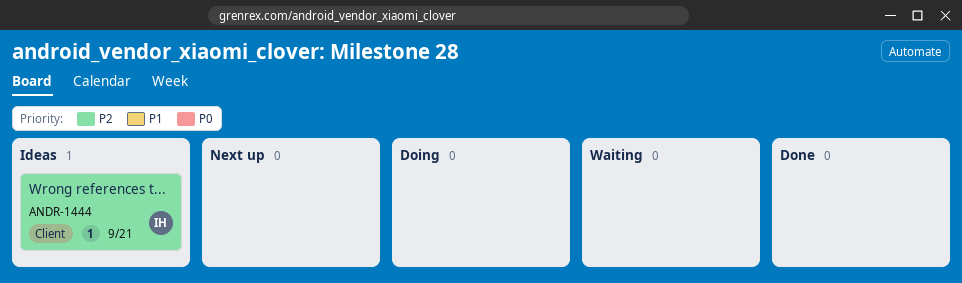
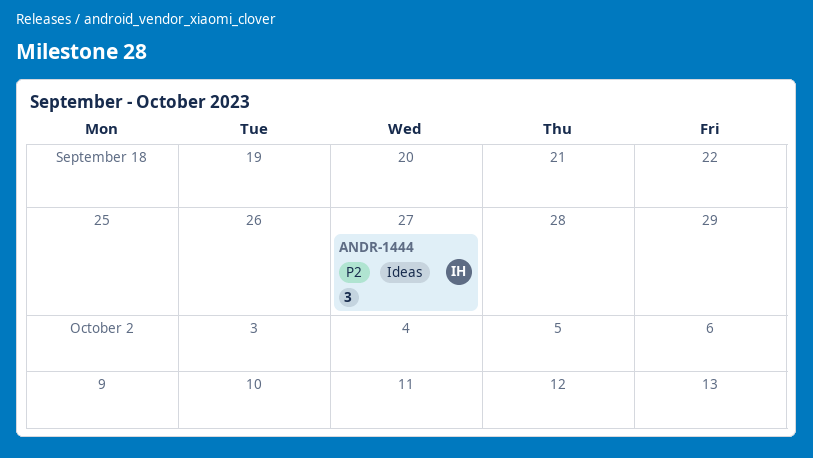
ANDR-1444, estimate: 1 -> 3
ANDR-1444, due: Sep 21 -> Sep 27

